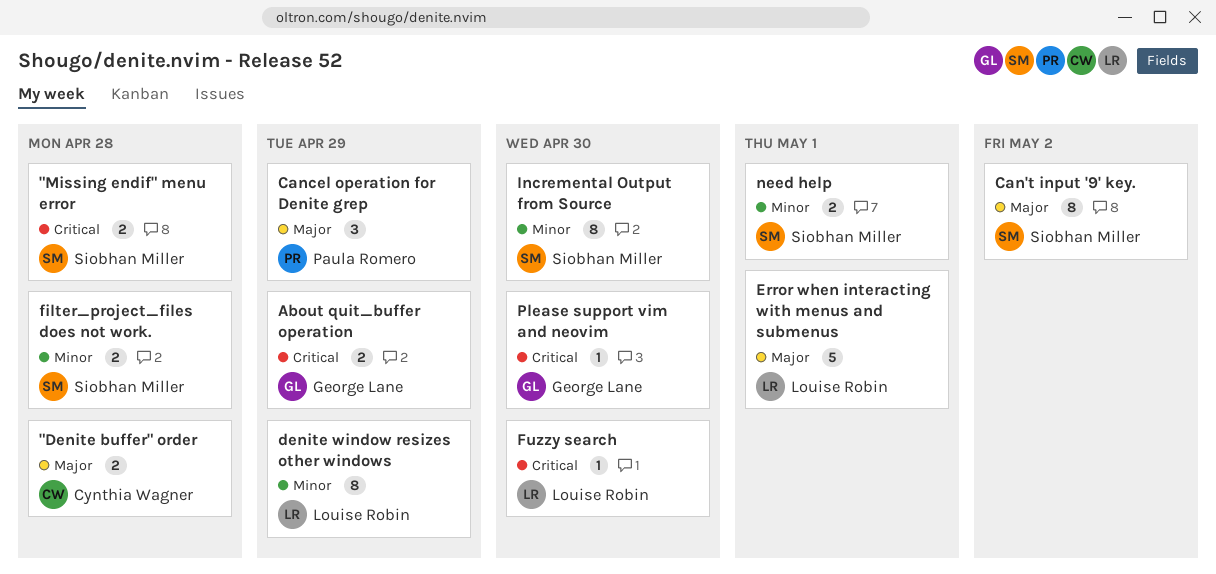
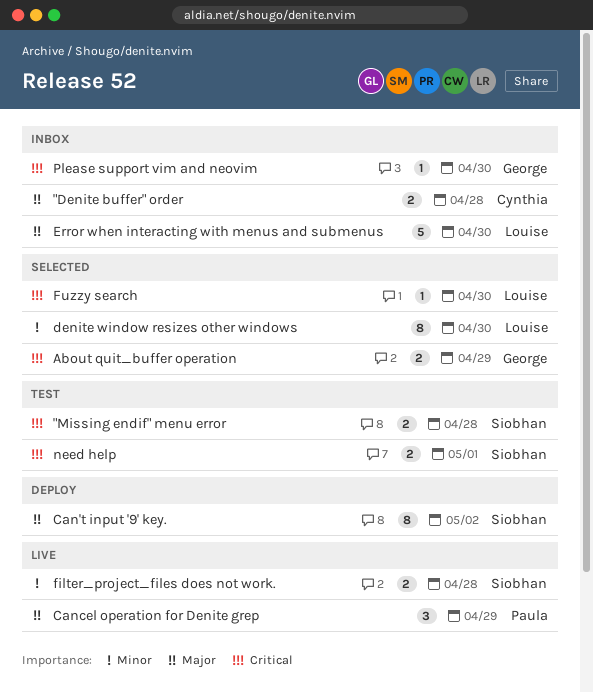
denite window resizes other windows, due: Apr 29 -> Apr 30
Error when interacting with menus and submenus, due: May 1 -> Apr 30
Incremental Output from Source: present -> none
need help, priority: Minor -> Critical

